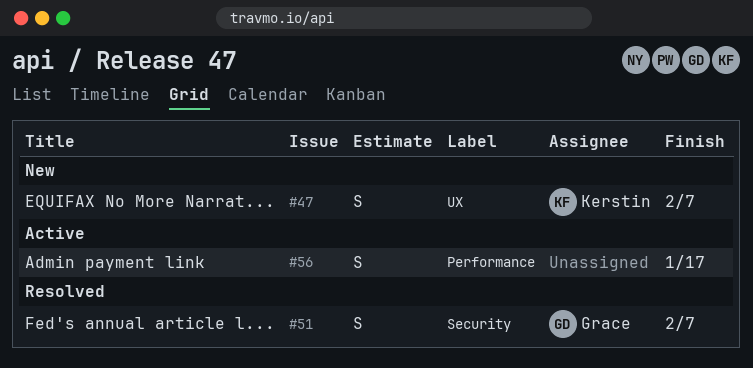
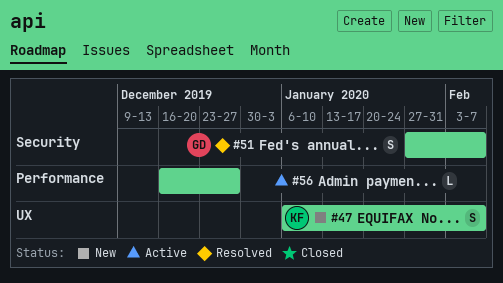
#56, estimate: S -> L
#56, due: Jan 17 -> Dec 27

